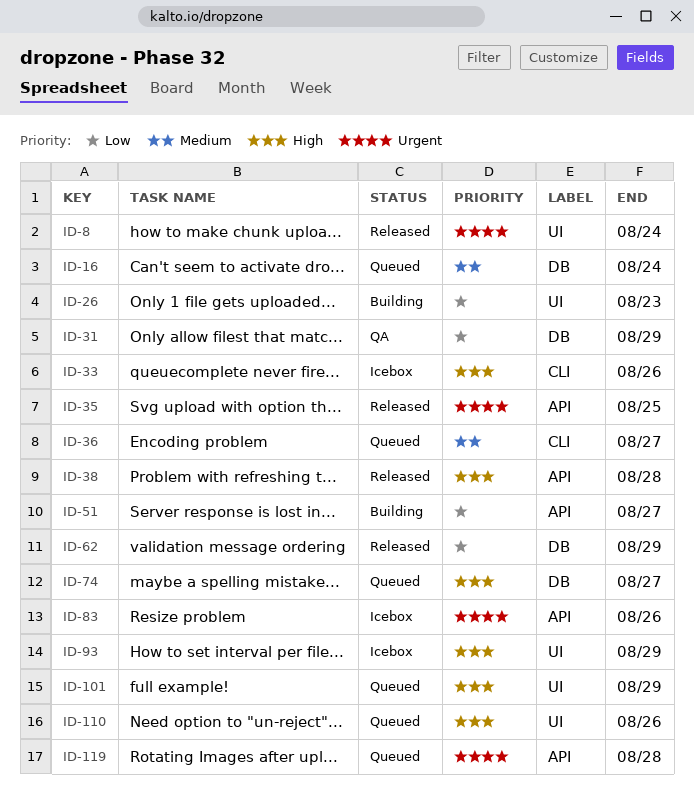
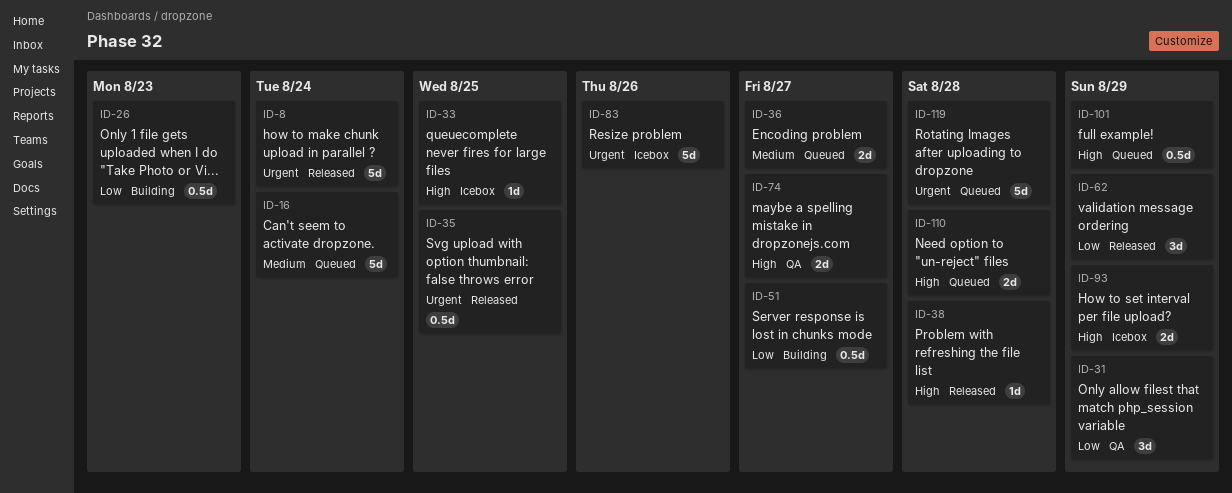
ID-33, due: Aug 26 -> Aug 25
ID-74, status: Queued -> QA
ID-110, due: Aug 26 -> Aug 28

